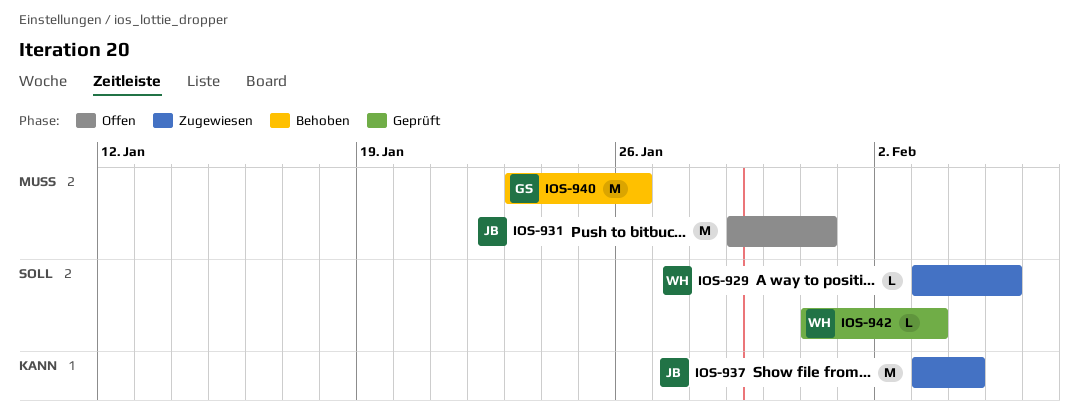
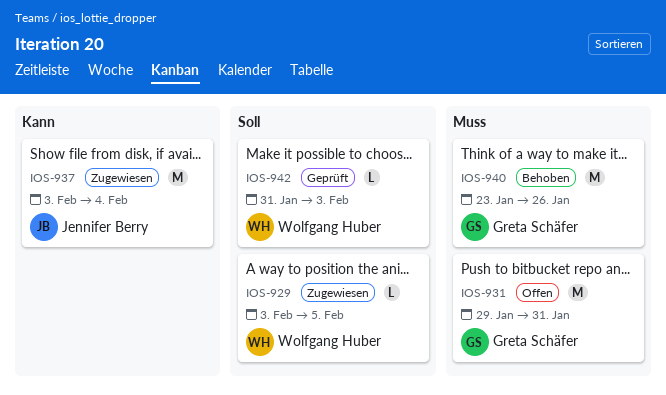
IOS-931, owner: Jennifer Berry -> Greta Schäfer

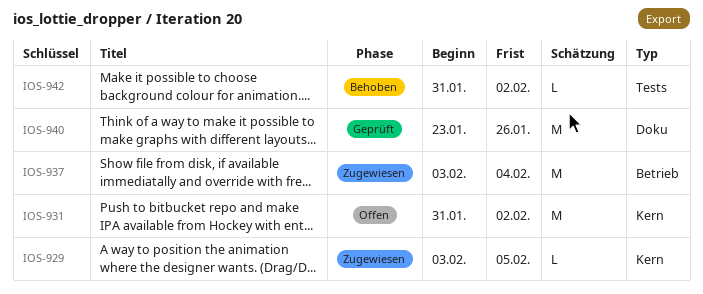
IOS-931, start: Jan 29 -> Jan 31
IOS-931, due: Jan 31 -> Feb 2
IOS-940, status: Behoben -> Geprüft
IOS-942, status: Geprüft -> Behoben
IOS-942, due: Feb 3 -> Feb 2

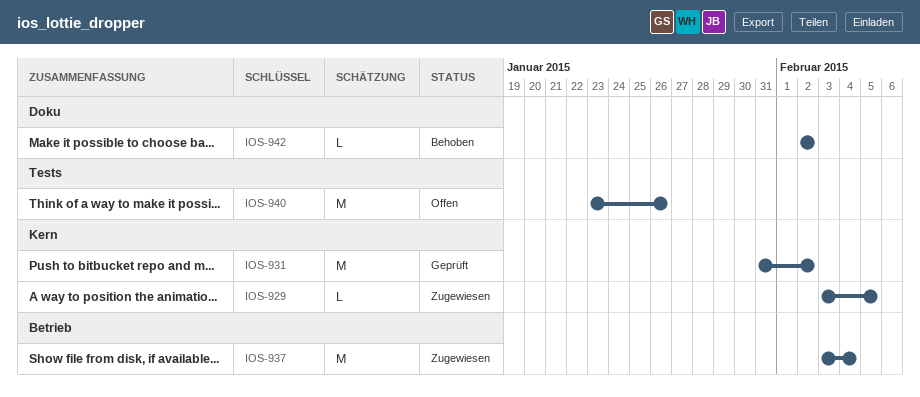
IOS-931, status: Offen -> Geprüft
IOS-940, status: Geprüft -> Offen
IOS-940, label: Doku -> Tests
IOS-942, label: Tests -> Doku
IOS-942, start: Jan 31 -> Feb 2

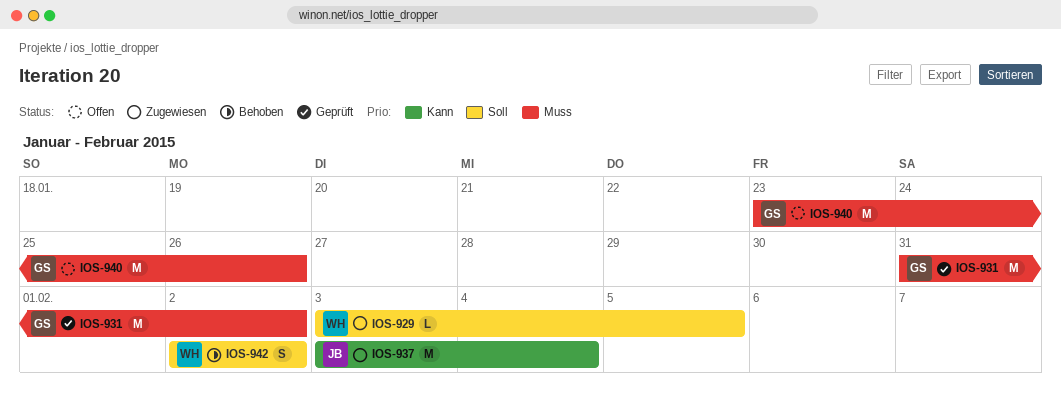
IOS-942, estimate: L -> S

